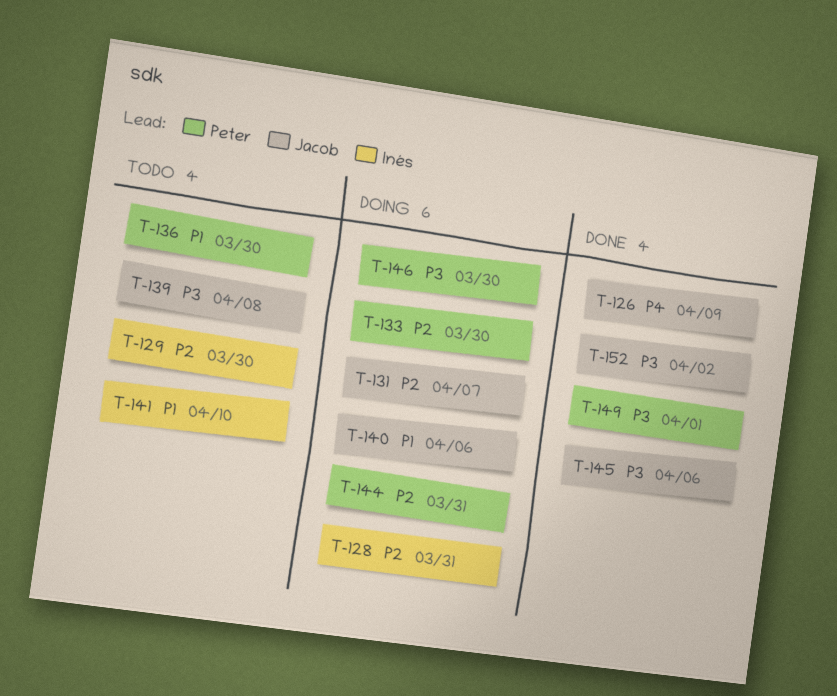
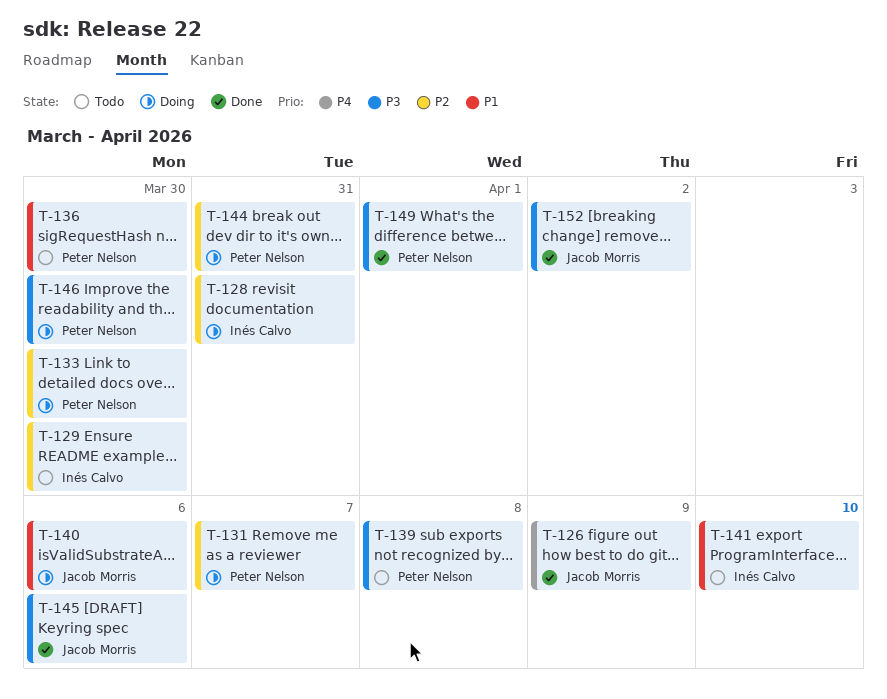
T-131, owner: Jacob Morris -> Peter Nelson
T-139, owner: Jacob Morris -> Peter Nelson

